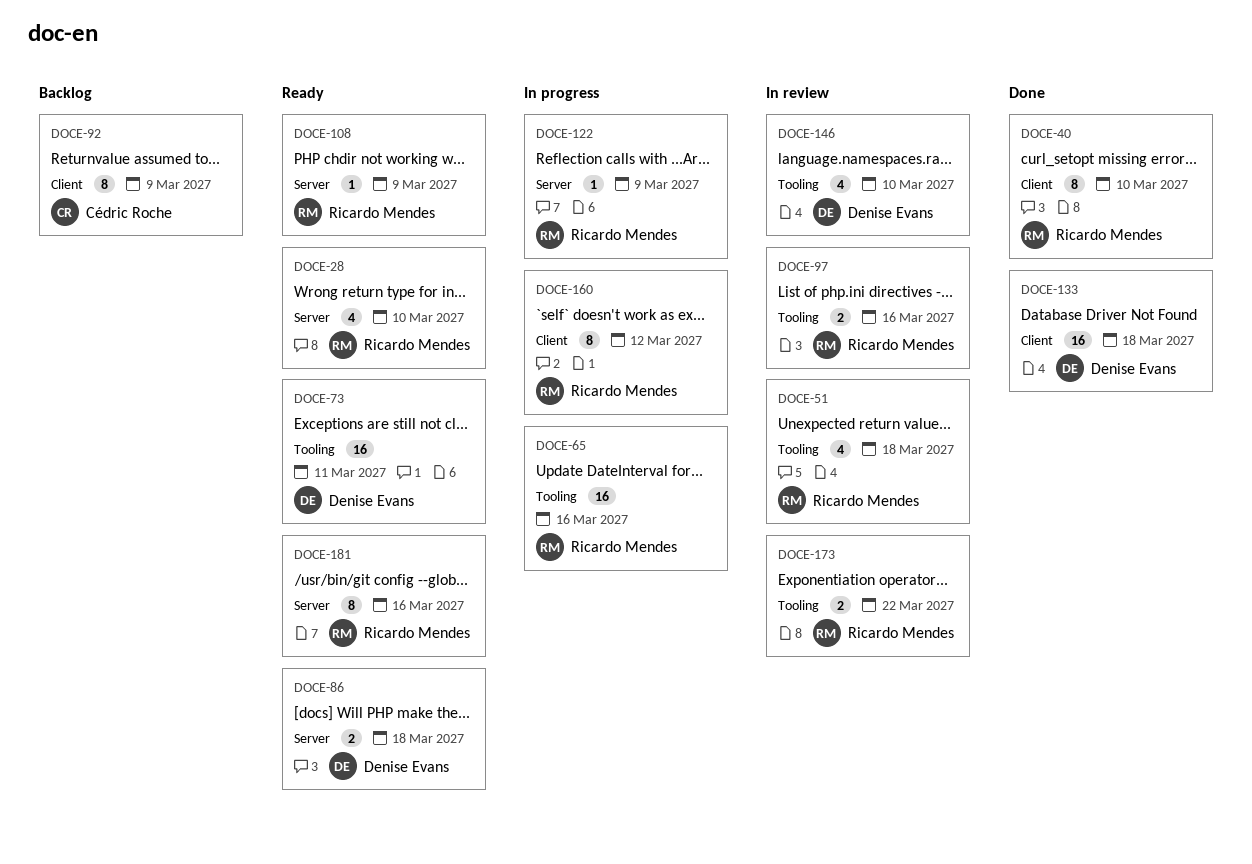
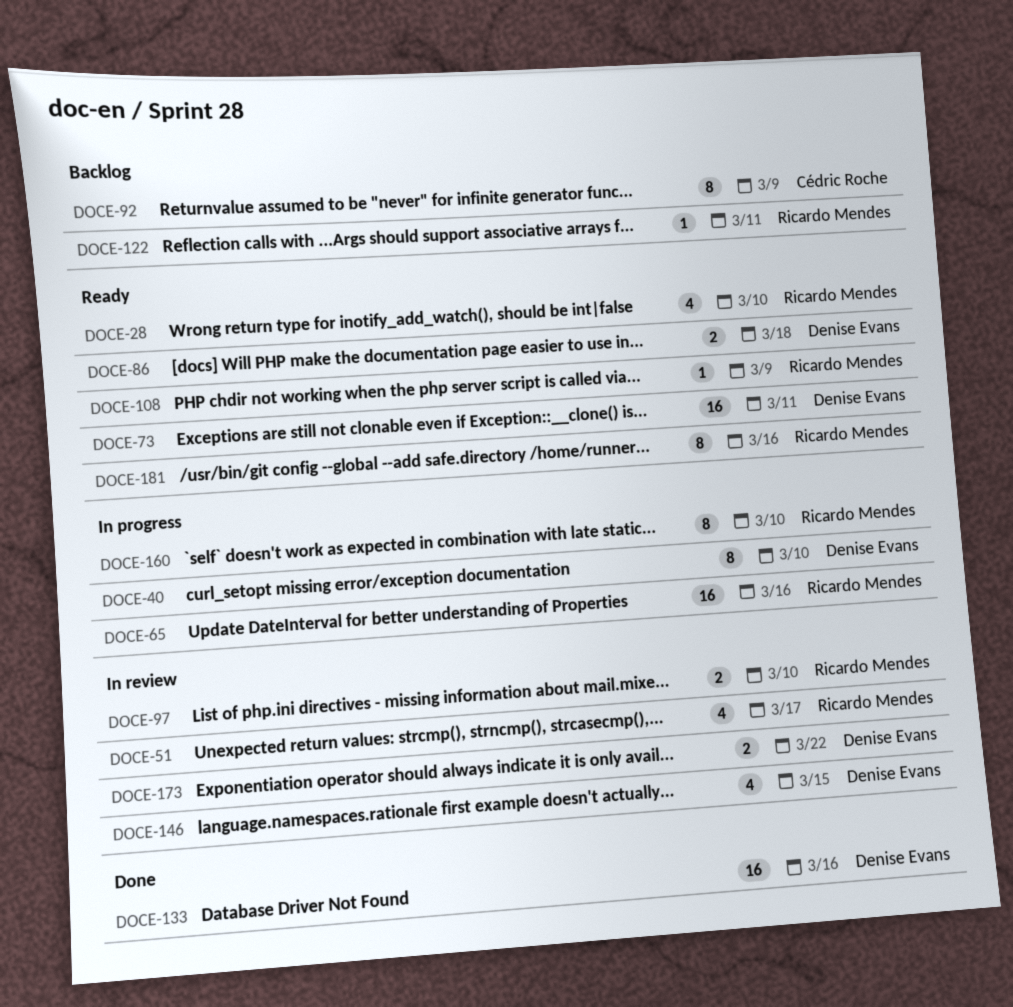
DOCE-40, status: Done -> In progress
DOCE-40, owner: Ricardo Mendes -> Denise Evans
DOCE-51, due: Mar 18 -> Mar 17
DOCE-97, due: Mar 16 -> Mar 10
DOCE-122, status: In progress -> Backlog
DOCE-122, due: Mar 9 -> Mar 11
DOCE-133, due: Mar 18 -> Mar 16
DOCE-146, due: Mar 10 -> Mar 15
DOCE-160, due: Mar 12 -> Mar 10
DOCE-173, owner: Ricardo Mendes -> Denise Evans

